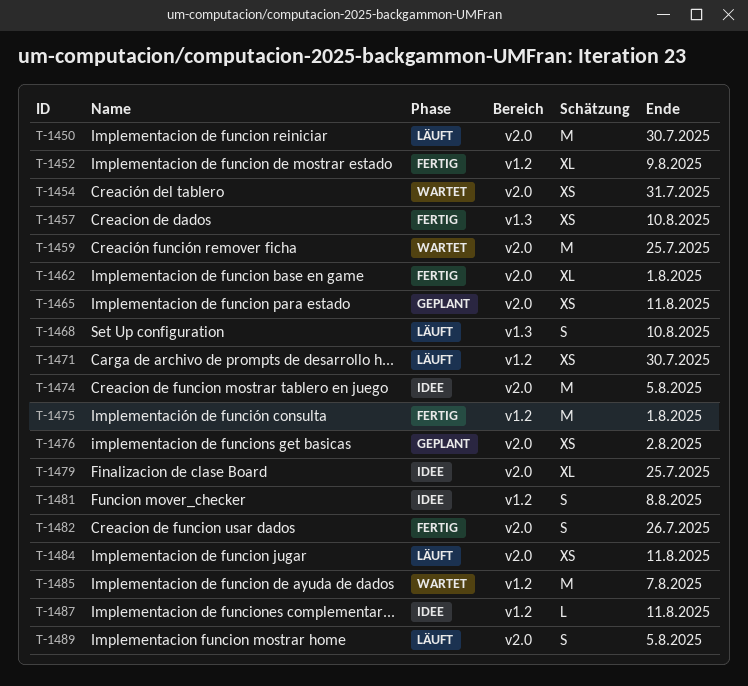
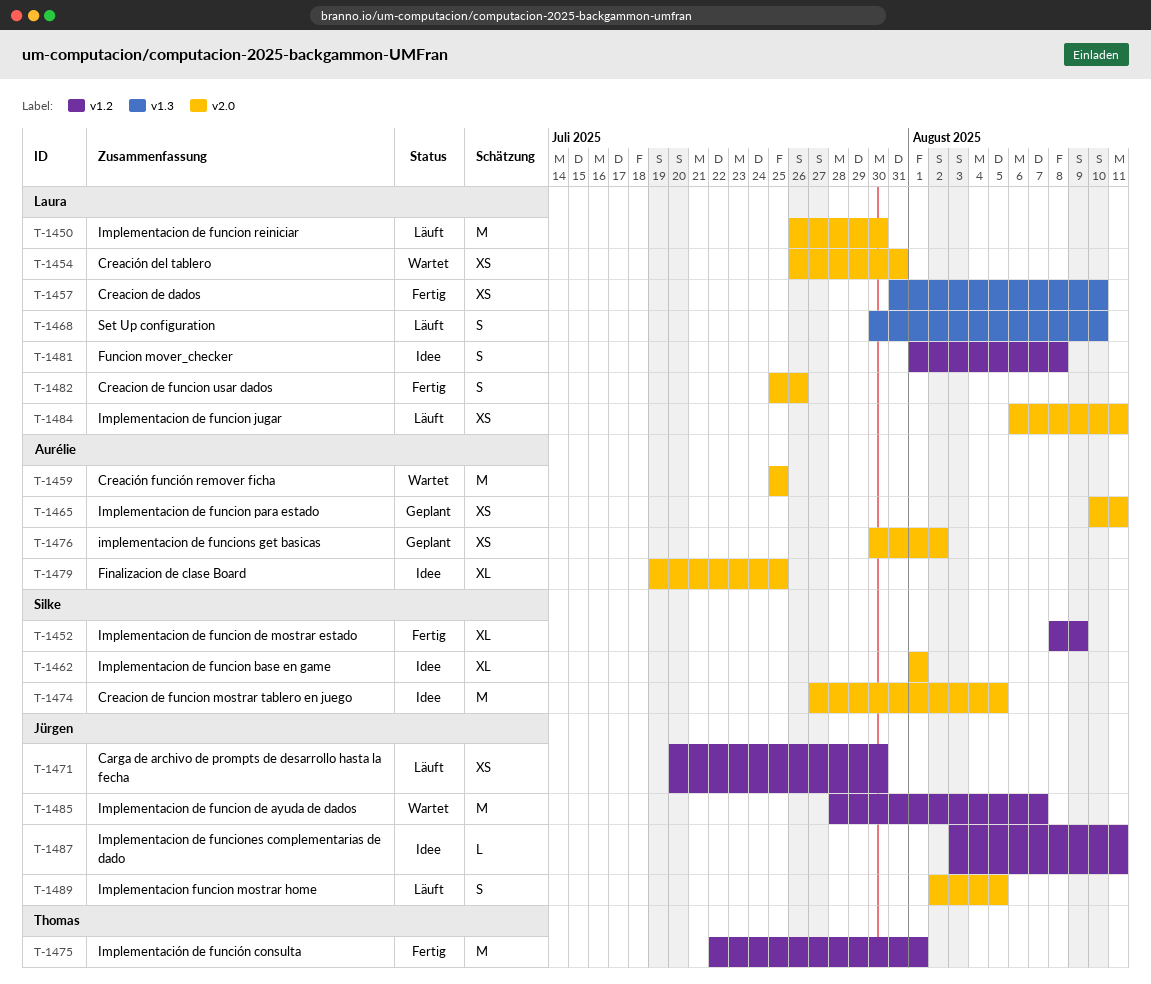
T-1462, status: Fertig -> Idee

